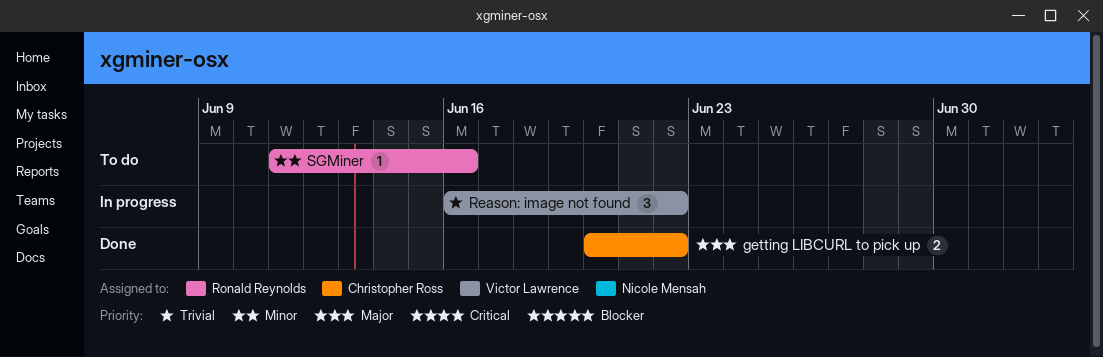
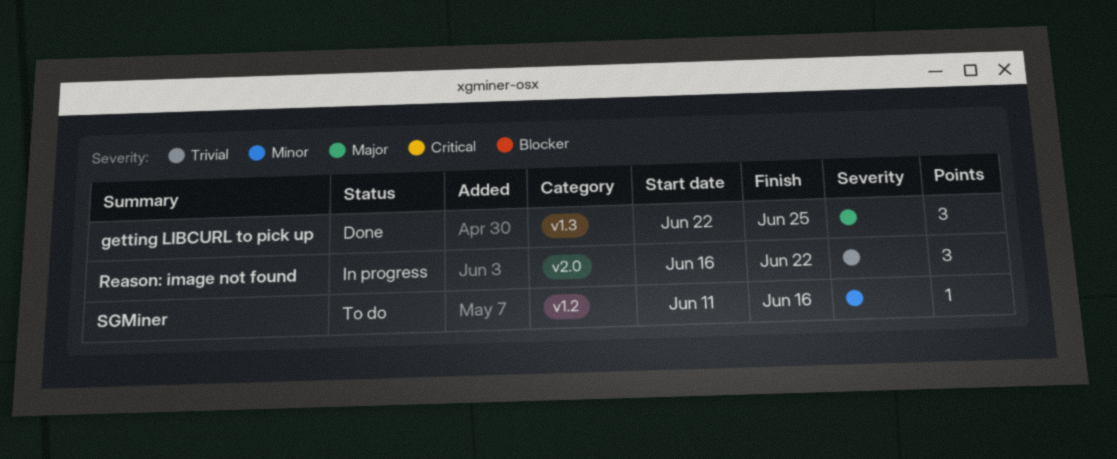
getting LIBCURL to pick up, estimate: 2 -> 3
getting LIBCURL to pick up, start: Jun 20 -> Jun 22
getting LIBCURL to pick up, due: Jun 22 -> Jun 25

